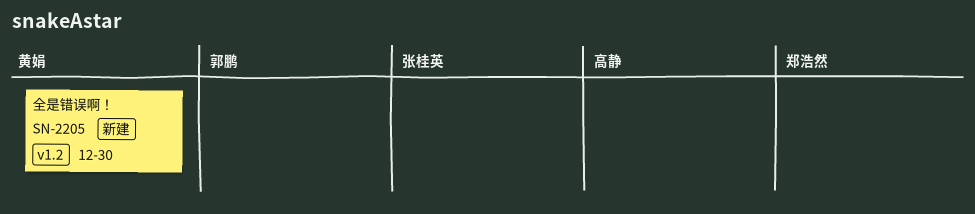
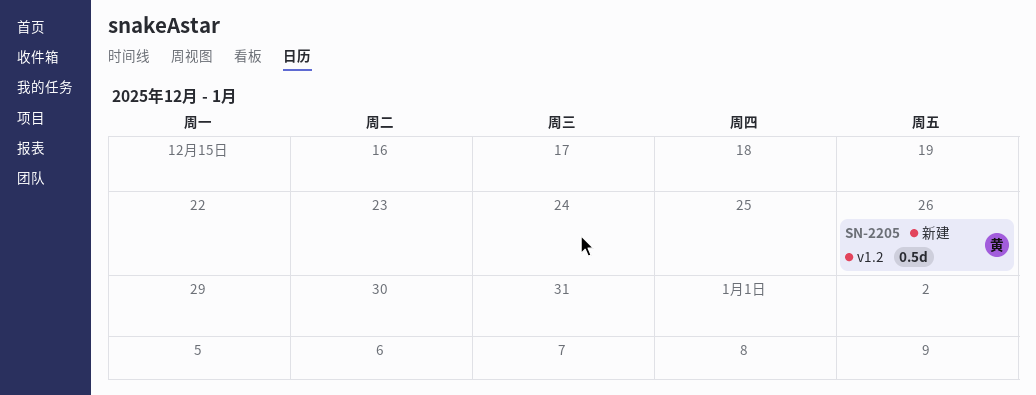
SN-2205, due: Dec 30 -> Dec 26

